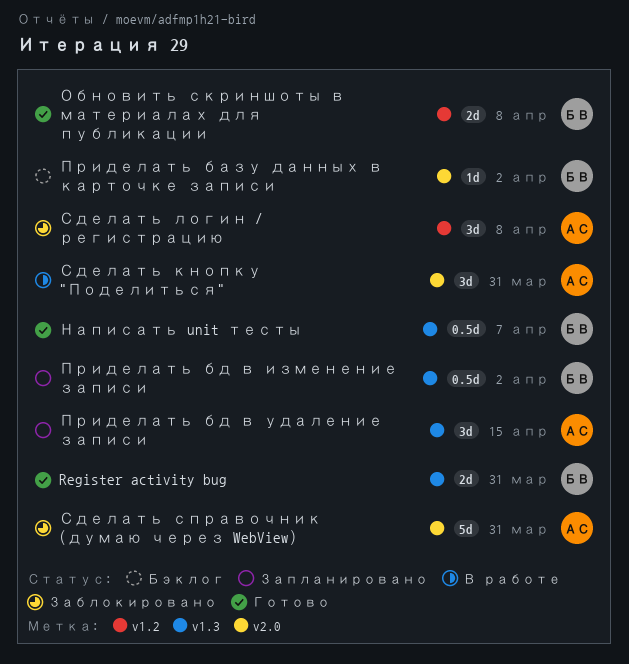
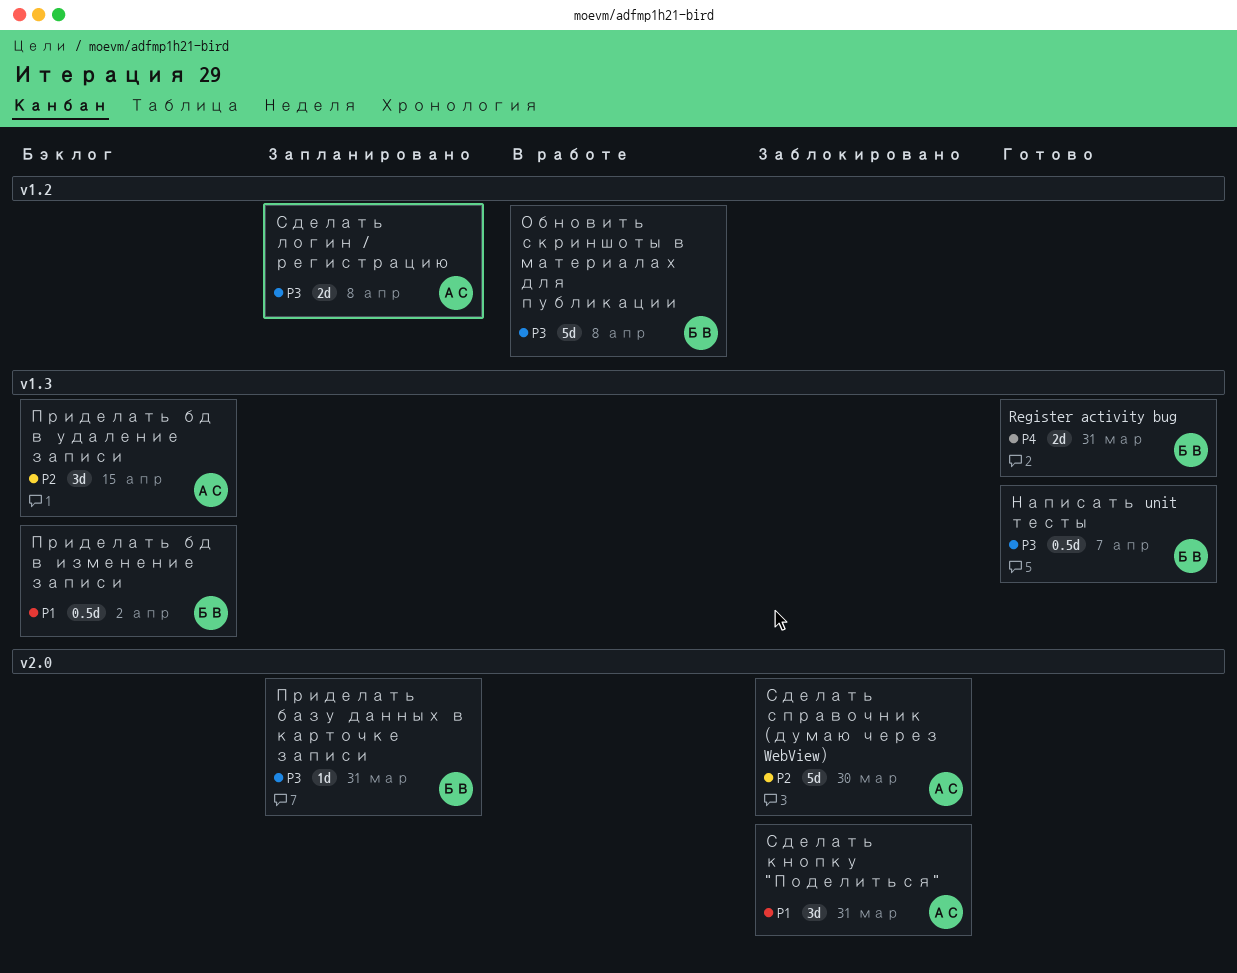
Обновить скриншоты в материалах для публикации, status: Готово -> В работе
Обновить скриншоты в материалах для публикации, estimate: 2d -> 5d
Приделать базу данных в карточке записи, status: Бэклог -> Запланировано
Приделать базу данных в карточке записи, due: Apr 2 -> Mar 31
Приделать бд в изменение записи, status: Запланировано -> Бэклог
Приделать бд в удаление записи, status: Запланировано -> Бэклог
Сделать кнопку "Поделиться", status: В работе -> Заблокировано
Сделать логин / регистрацию, status: Заблокировано -> Запланировано
Сделать логин / регистрацию, estimate: 3d -> 2d
Сделать справочник (думаю через WebView), due: Mar 31 -> Mar 30

